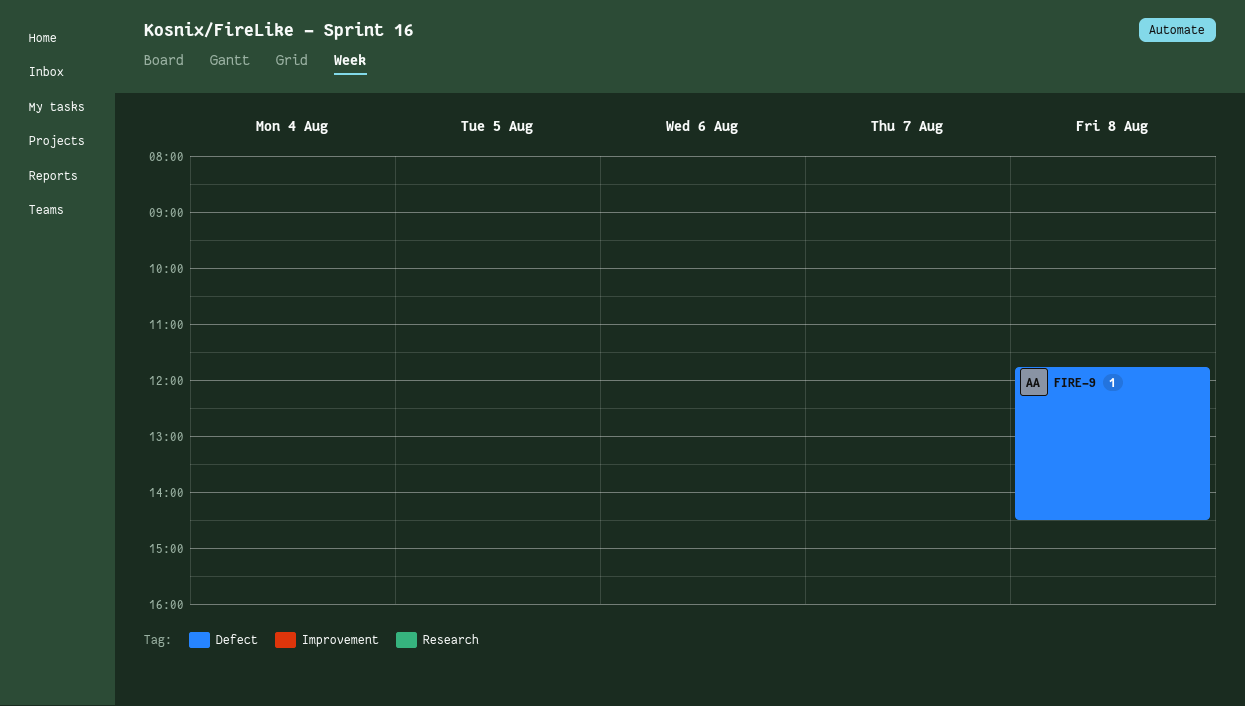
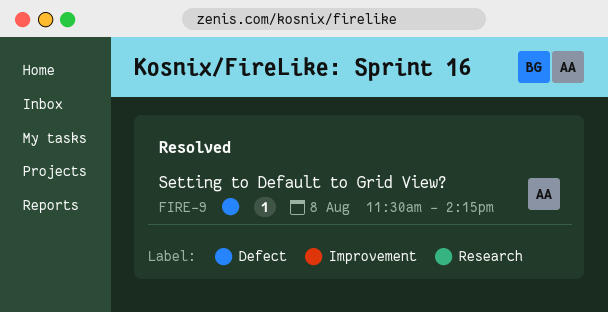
FIRE-9, begins: 11:45 -> 11:30
FIRE-9, ends: 14:30 -> 14:15

